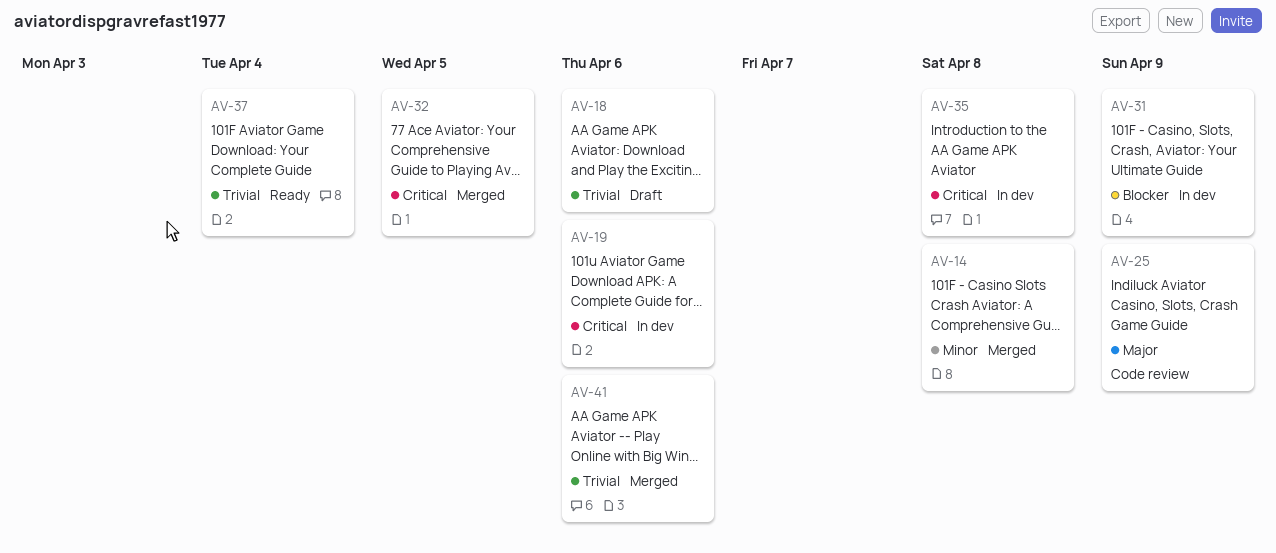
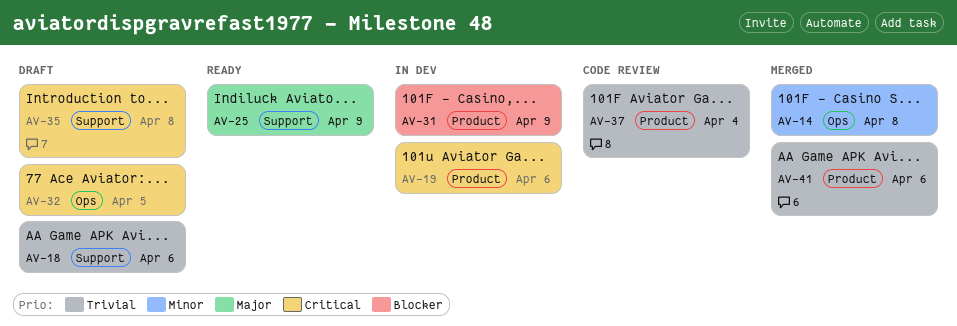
AV-25, status: Code review -> Ready
AV-32, status: Merged -> Draft
AV-35, status: In dev -> Draft
AV-37, status: Ready -> Code review

